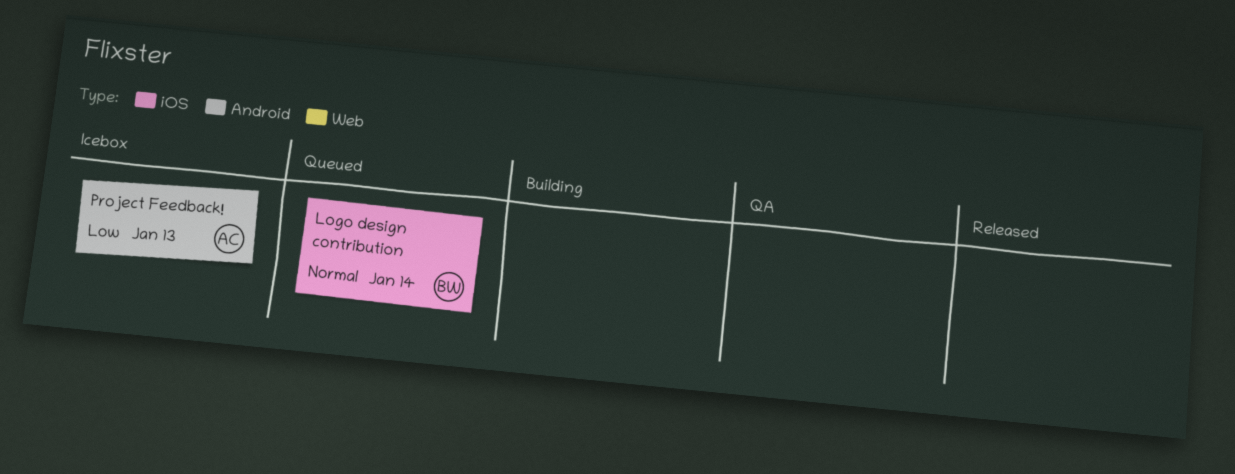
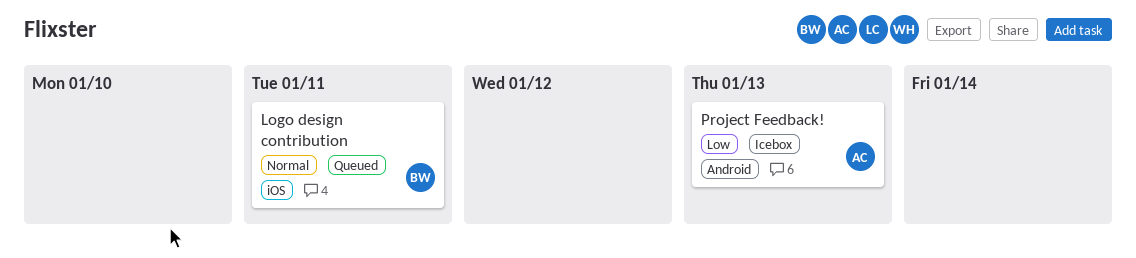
Logo design contribution, due: Jan 14 -> Jan 11

